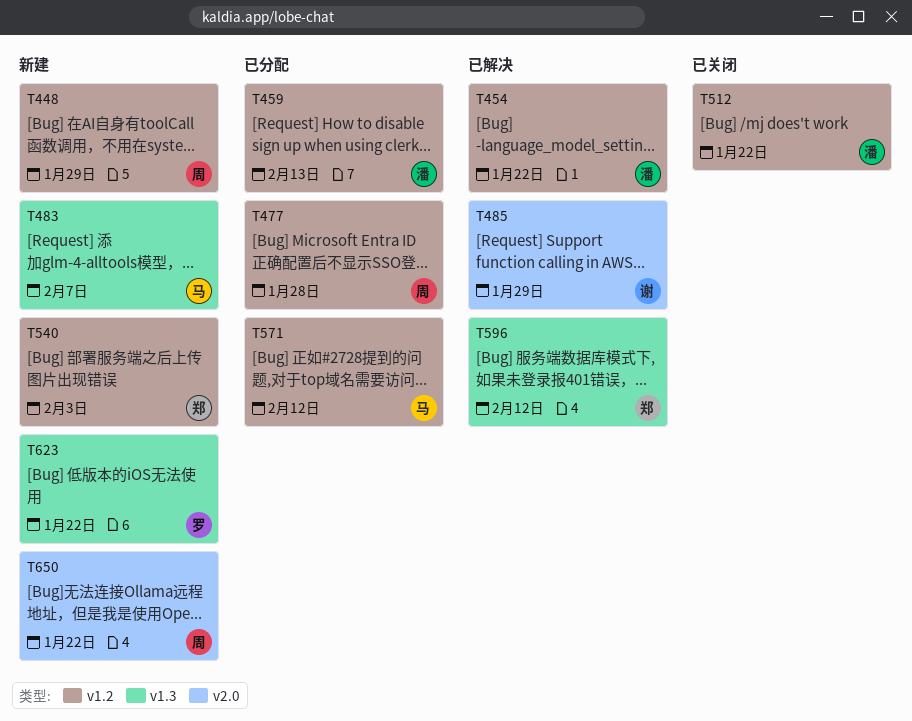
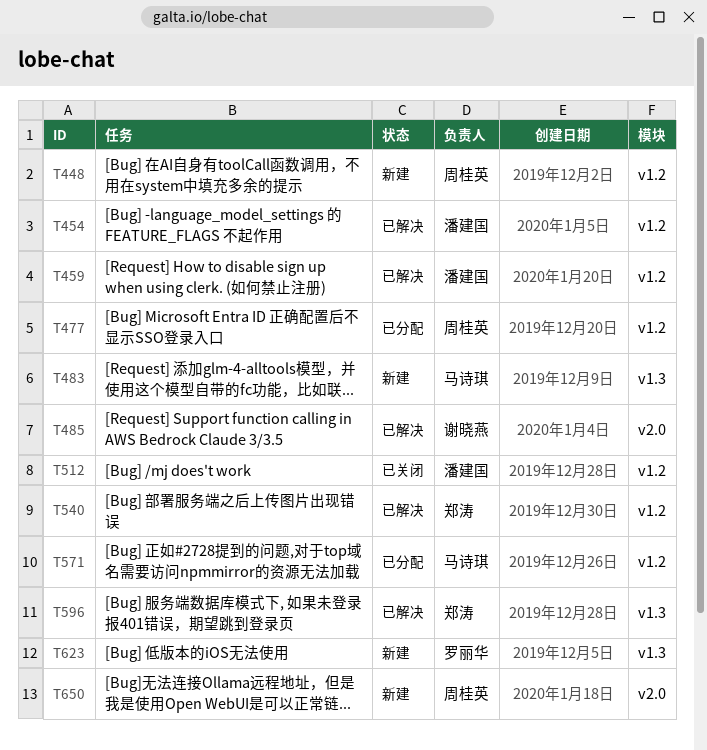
T459, status: 已分配 -> 已解决
T540, status: 新建 -> 已解决

